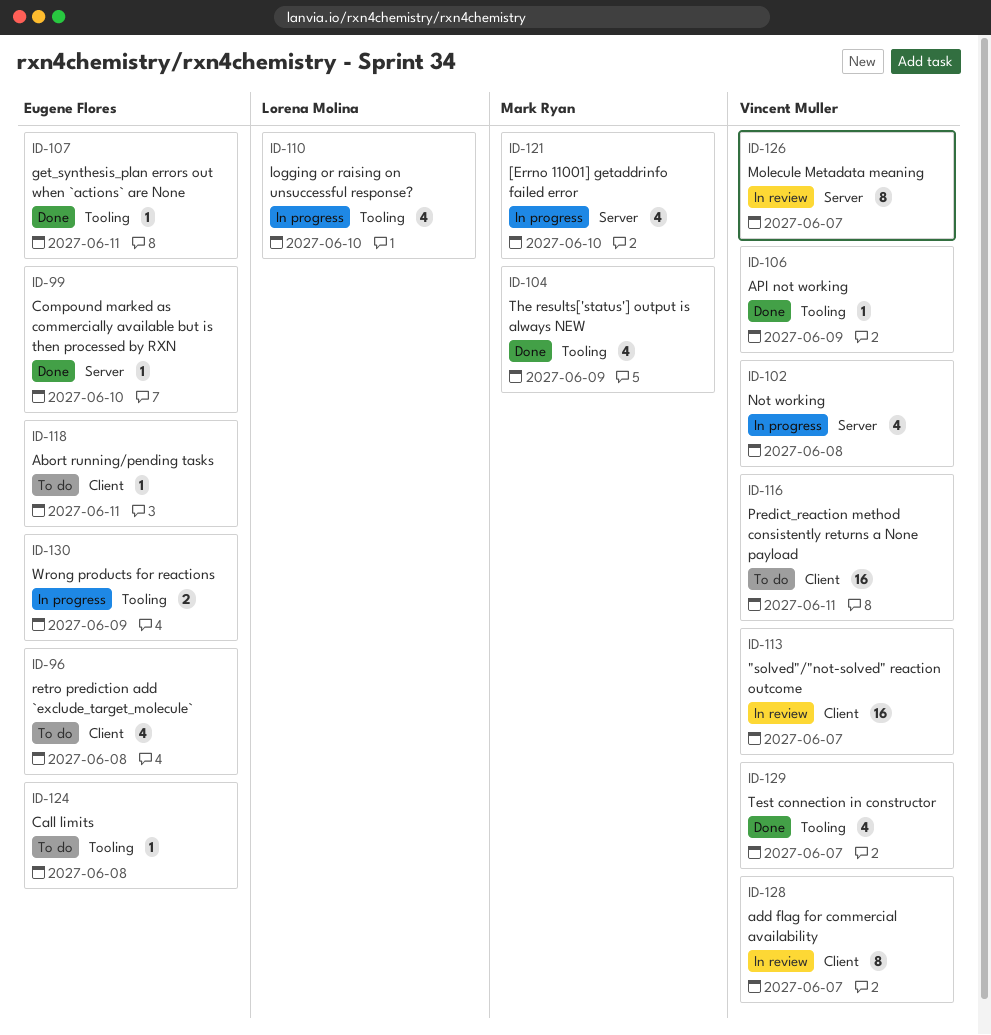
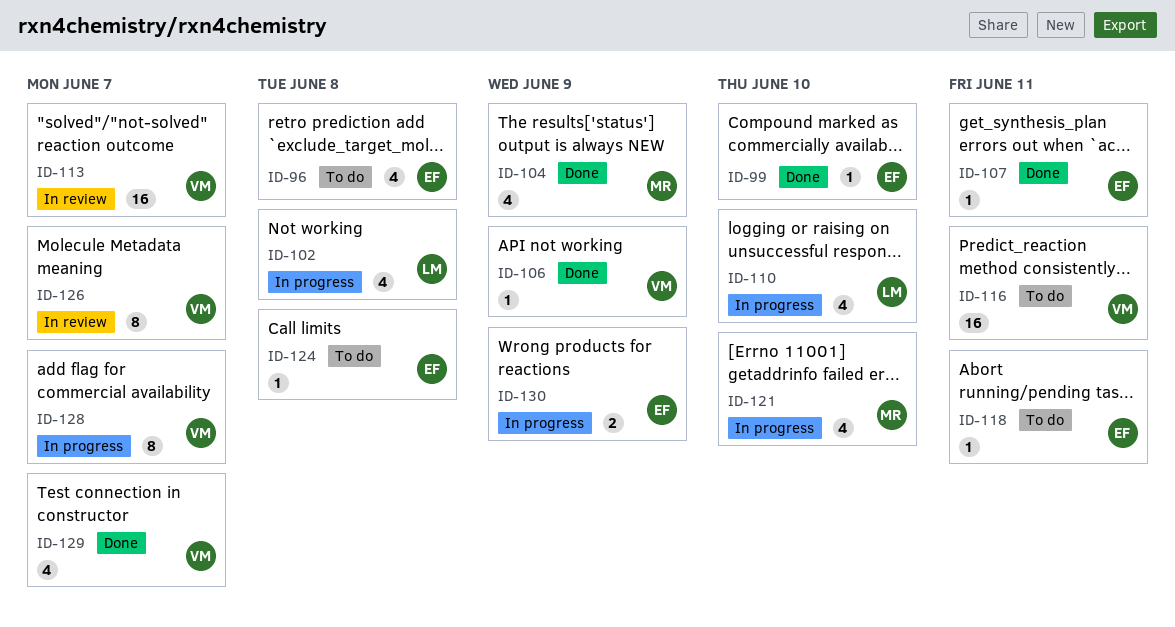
ID-102, owner: Vincent Muller -> Lorena Molina
ID-128, status: In review -> In progress

